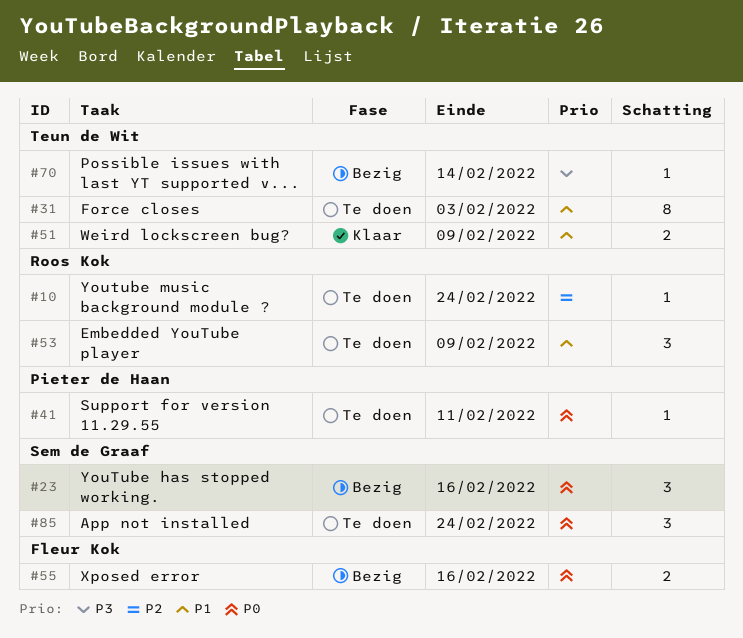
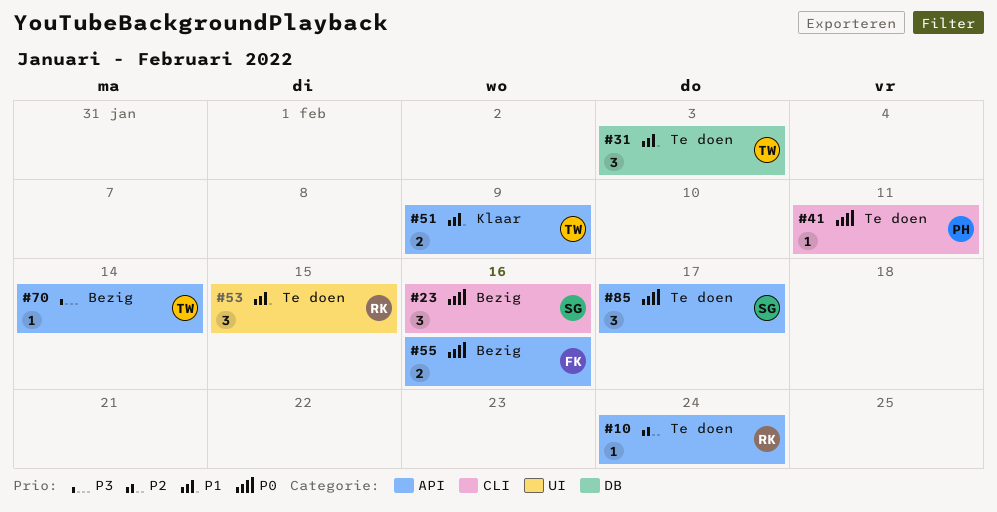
#31, estimate: 8 -> 3
#53, due: Feb 9 -> Feb 15
#85, due: Feb 24 -> Feb 17

